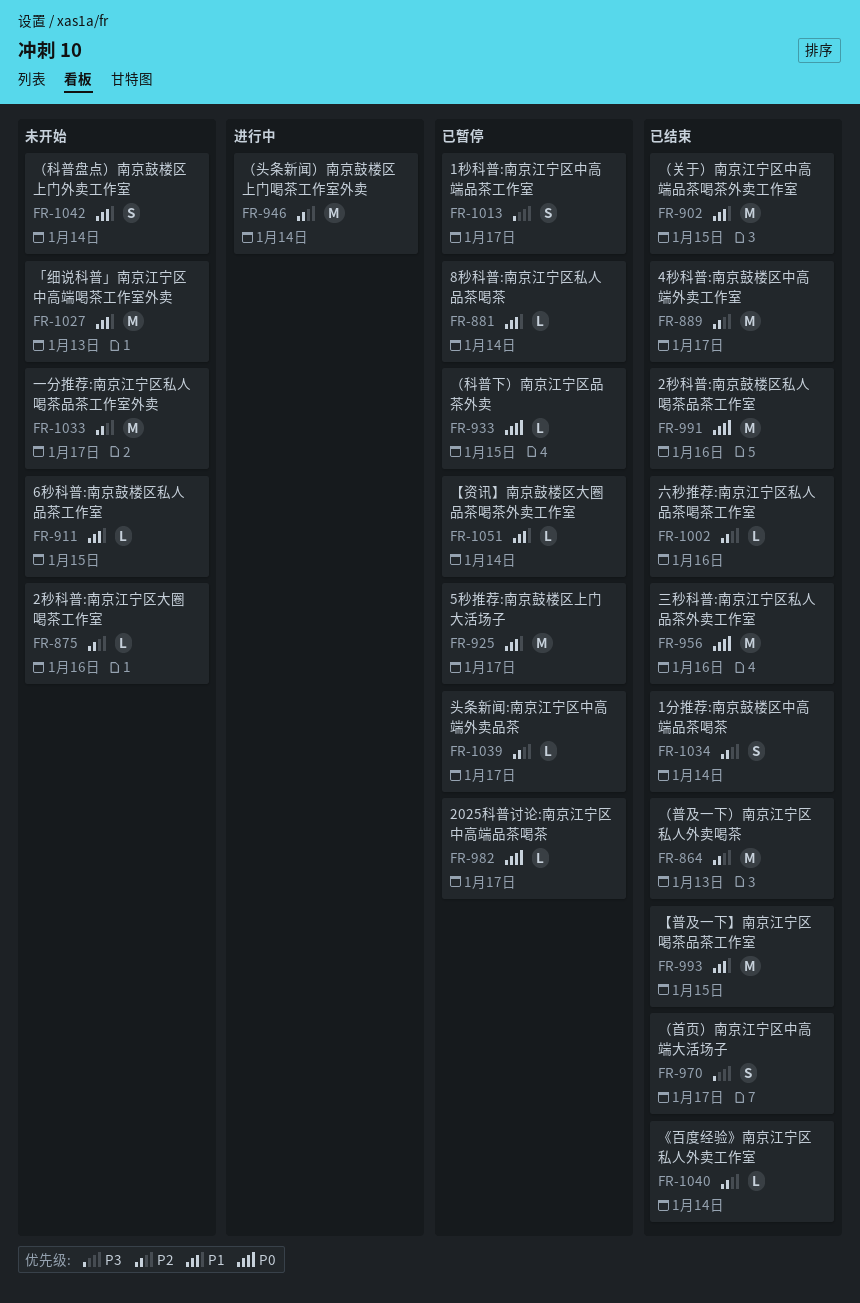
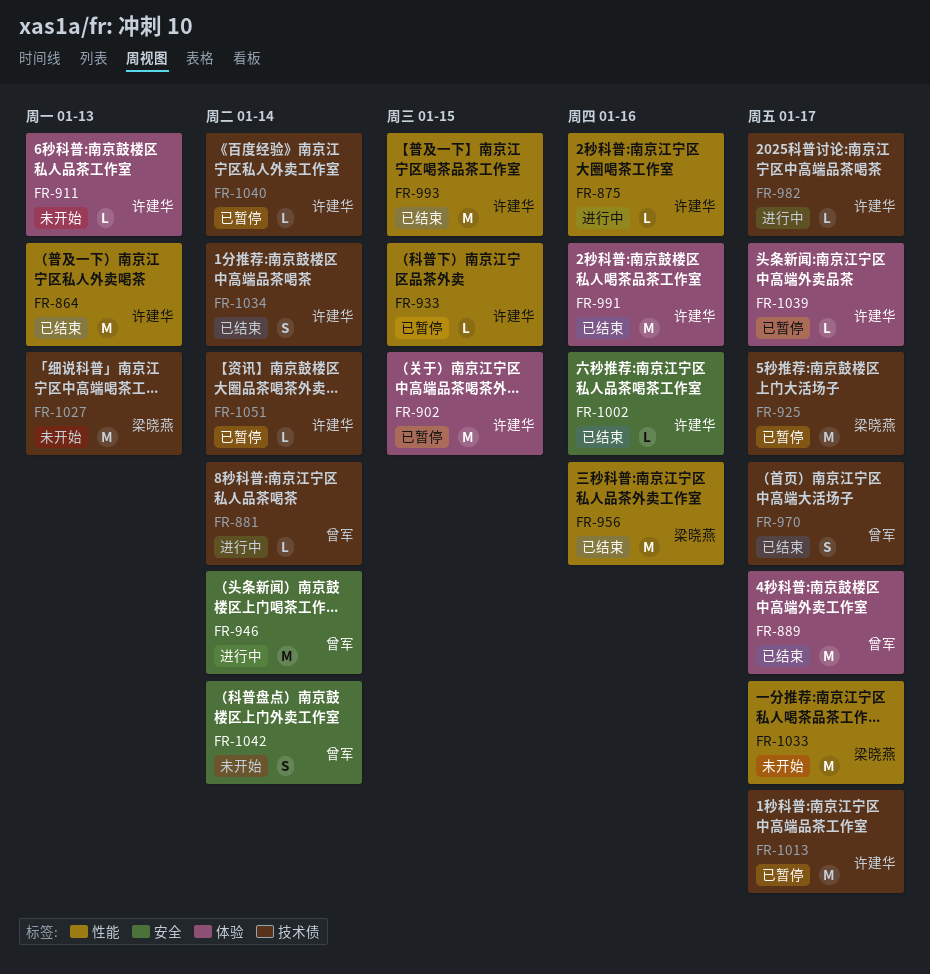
FR-875, status: 未开始 -> 进行中
FR-881, status: 已暂停 -> 进行中
FR-902, status: 已结束 -> 已暂停
FR-911, due: Jan 15 -> Jan 13
FR-982, status: 已暂停 -> 进行中
FR-1013, estimate: S -> M
FR-1040, status: 已结束 -> 已暂停

